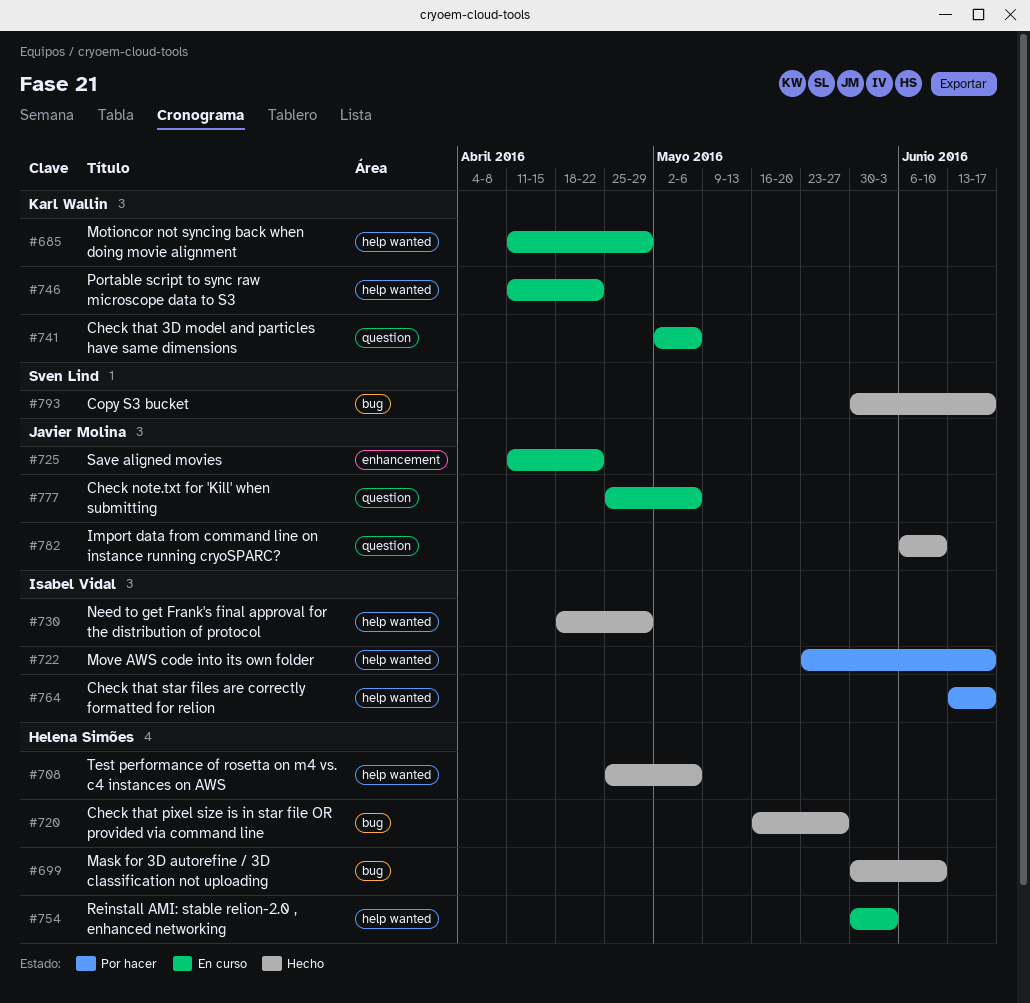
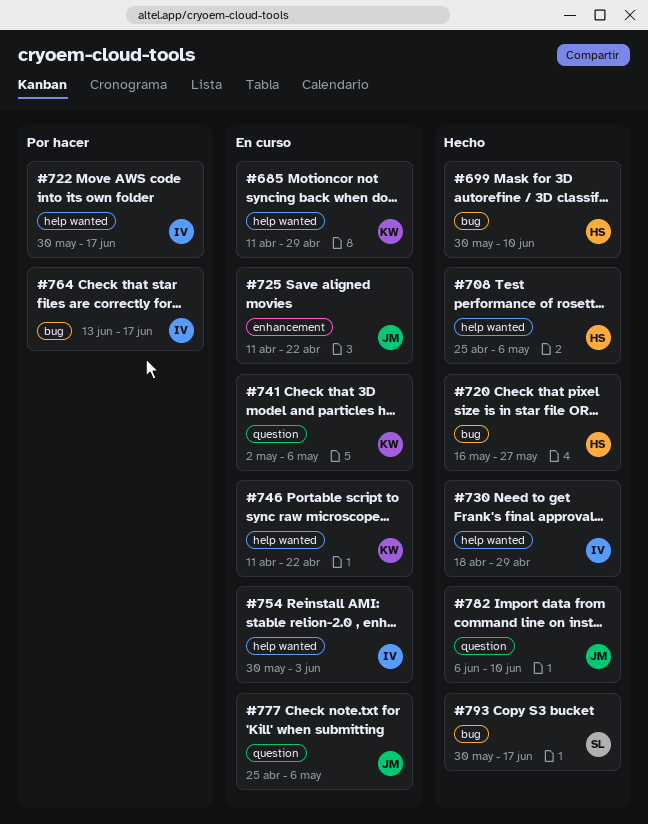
#722, start: May 23 -> May 30
#754, owner: Helena Simões -> Isabel Vidal
#764, label: help wanted -> bug

